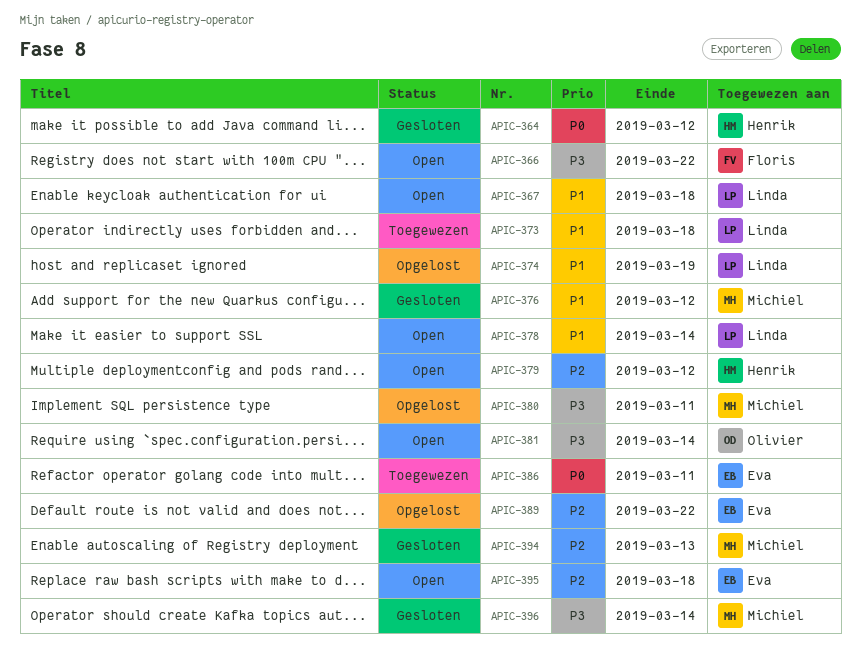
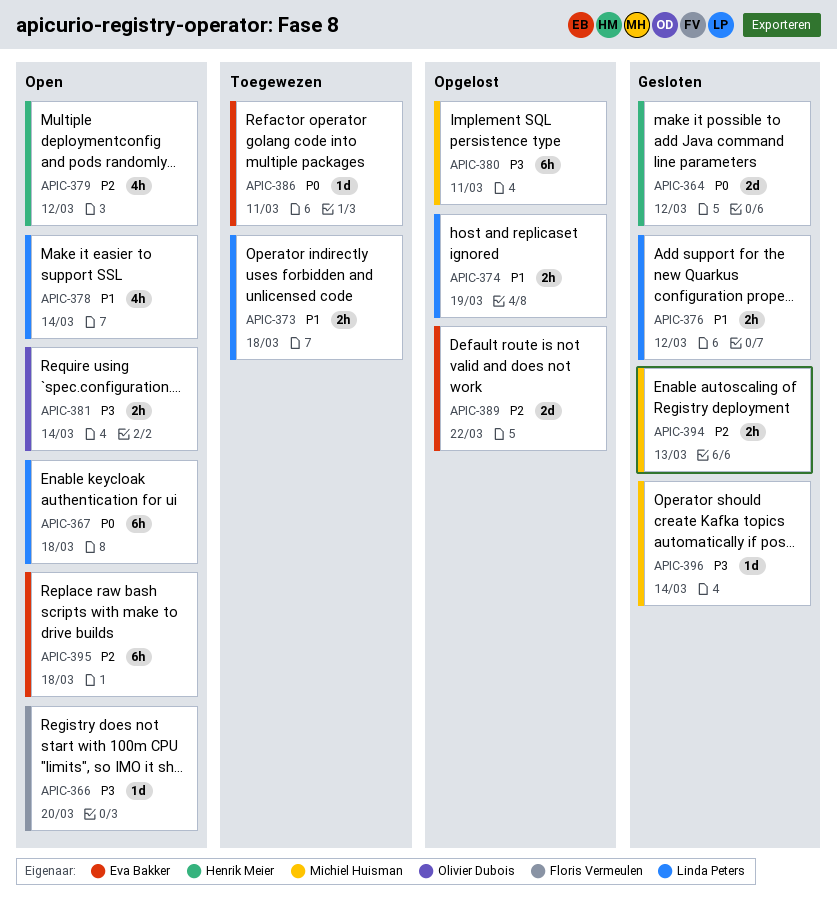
APIC-366, due: Mar 22 -> Mar 20
APIC-367, priority: P1 -> P0
APIC-376, owner: Michiel Huisman -> Linda Peters

